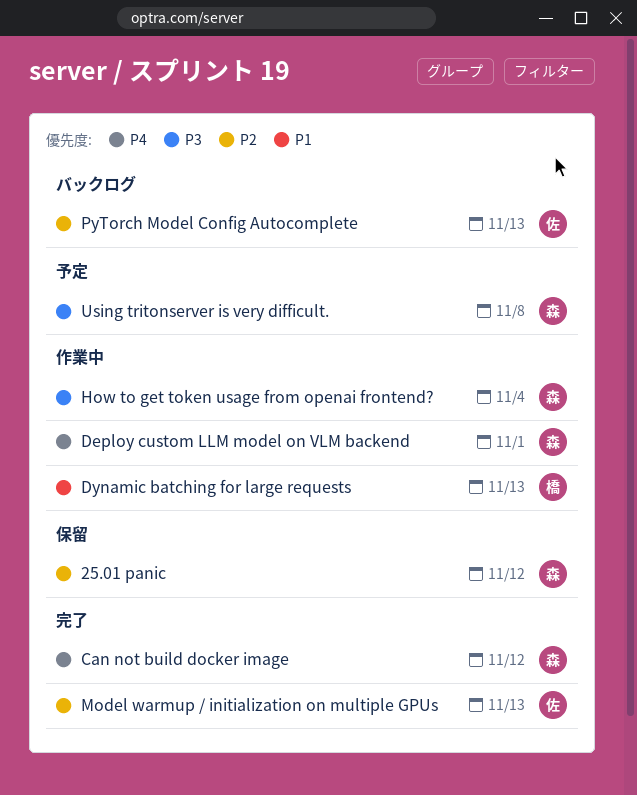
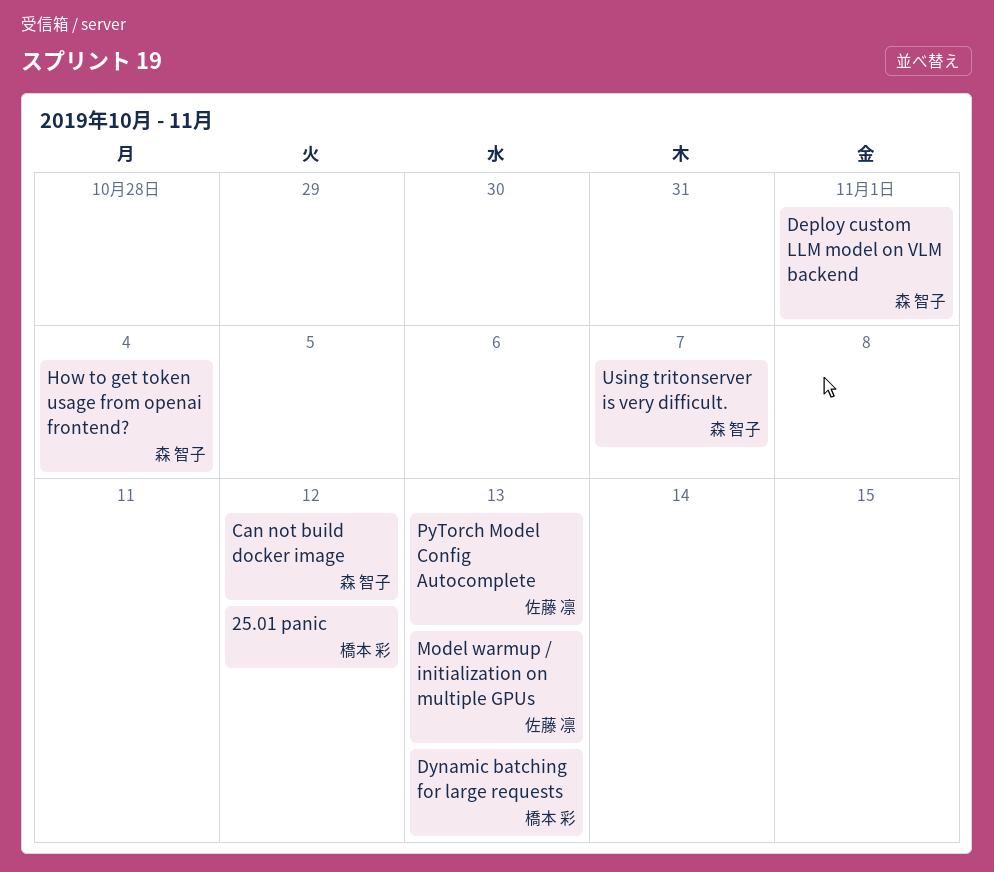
25.01 panic, owner: 森 智子 -> 橋本 彩
Using tritonserver is very difficult., due: Nov 8 -> Nov 7

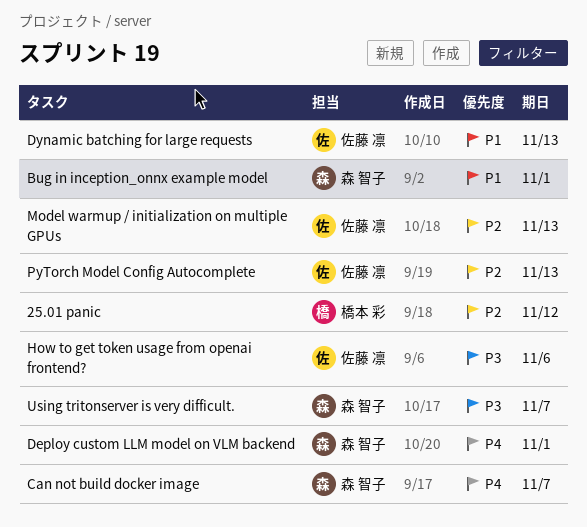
Bug in inception_onnx example model: none -> present
Can not build docker image, due: Nov 12 -> Nov 7
Dynamic batching for large requests, owner: 橋本 彩 -> 佐藤 凛
How to get token usage from openai frontend?, owner: 森 智子 -> 佐藤 凛
How to get token usage from openai frontend?, due: Nov 4 -> Nov 6

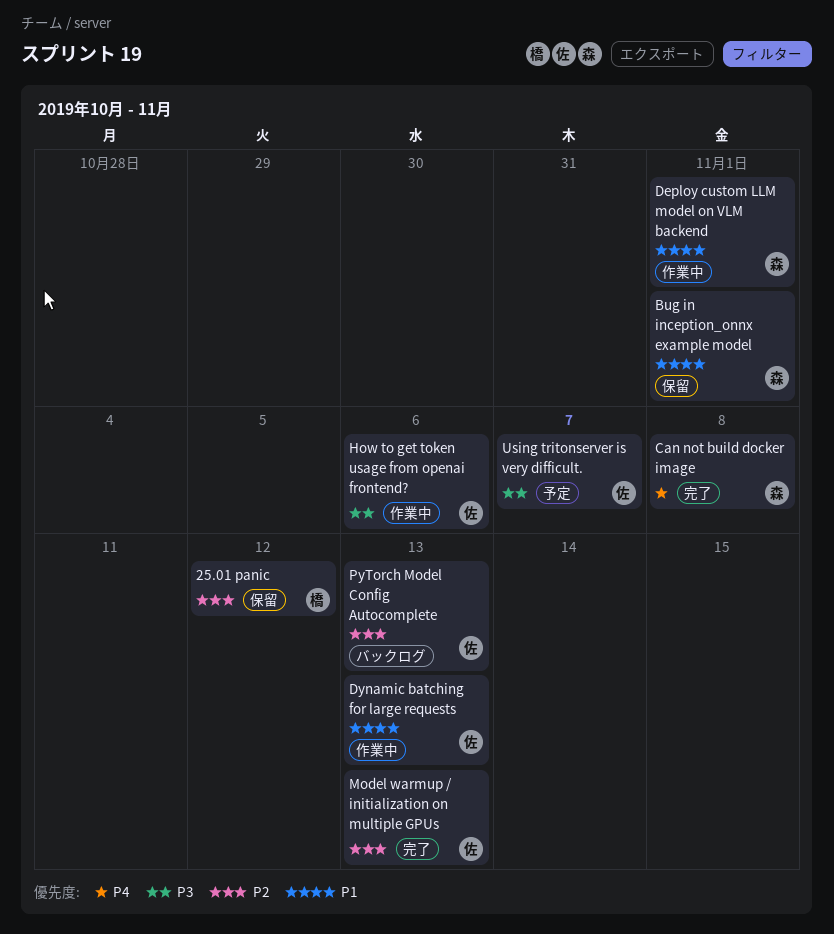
Can not build docker image, due: Nov 7 -> Nov 8
Deploy custom LLM model on VLM backend, priority: P4 -> P1
Using tritonserver is very difficult., owner: 森 智子 -> 佐藤 凛

